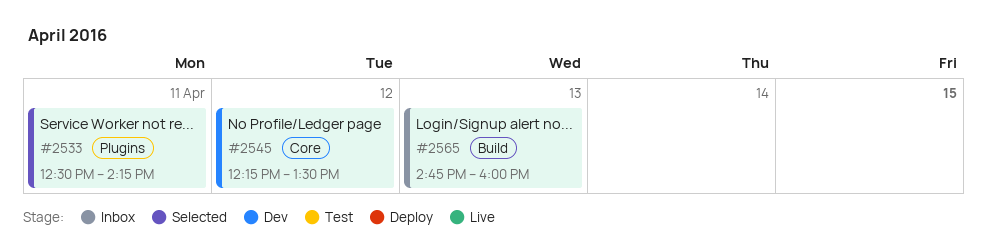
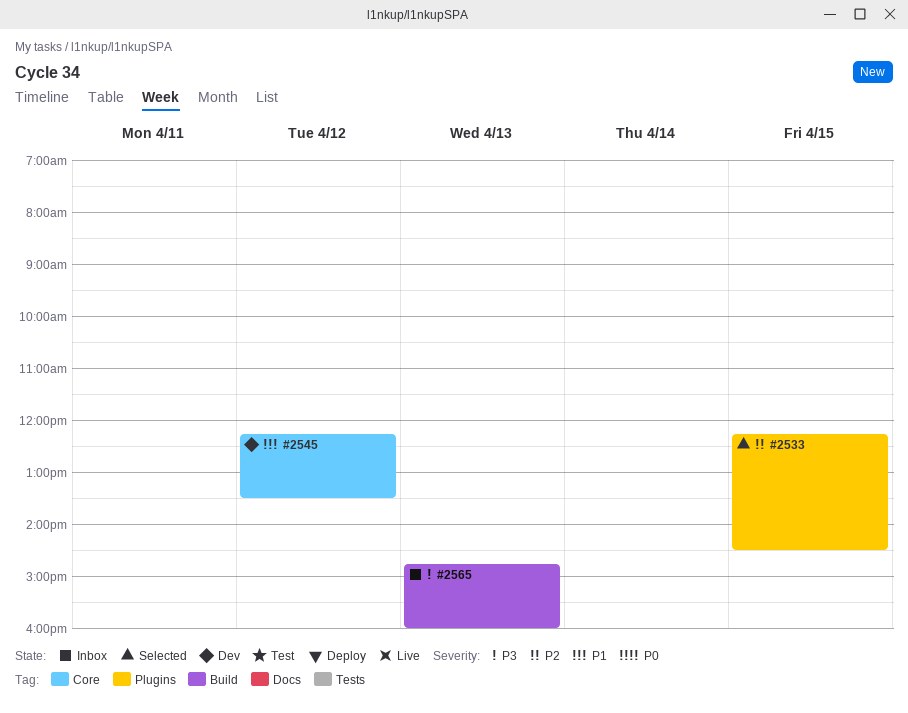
#2533, day: Apr 11 -> Apr 15
#2533, begins: 12:30 -> 12:15
#2533, ends: 14:15 -> 14:30

